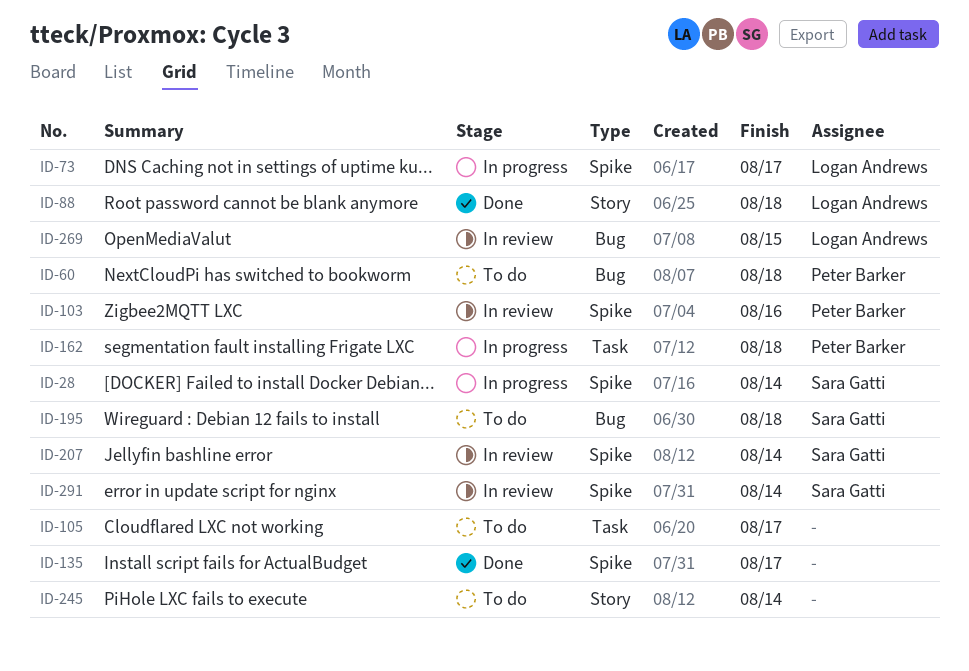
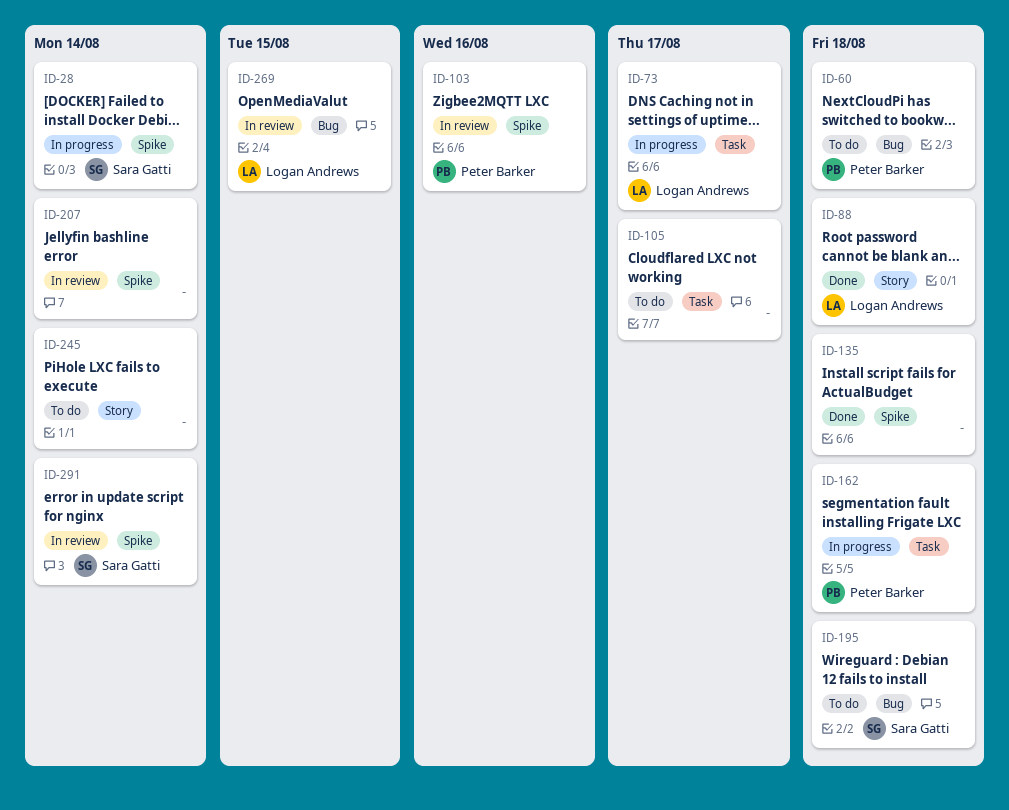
ID-73, label: Spike -> Task
ID-135, due: Aug 17 -> Aug 18
ID-207, owner: Sara Gatti -> none

